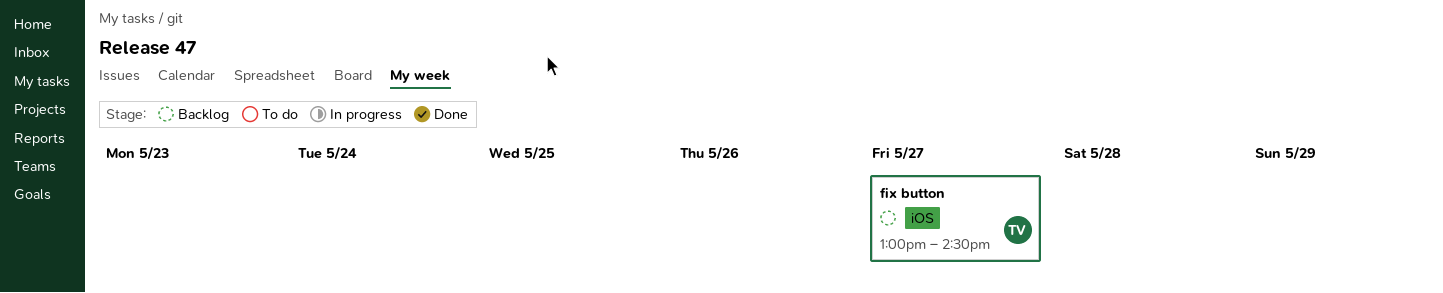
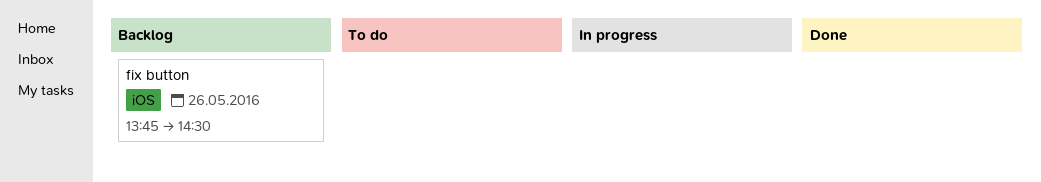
fix button, day: May 27 -> May 26
fix button, begins: 13:00 -> 13:45

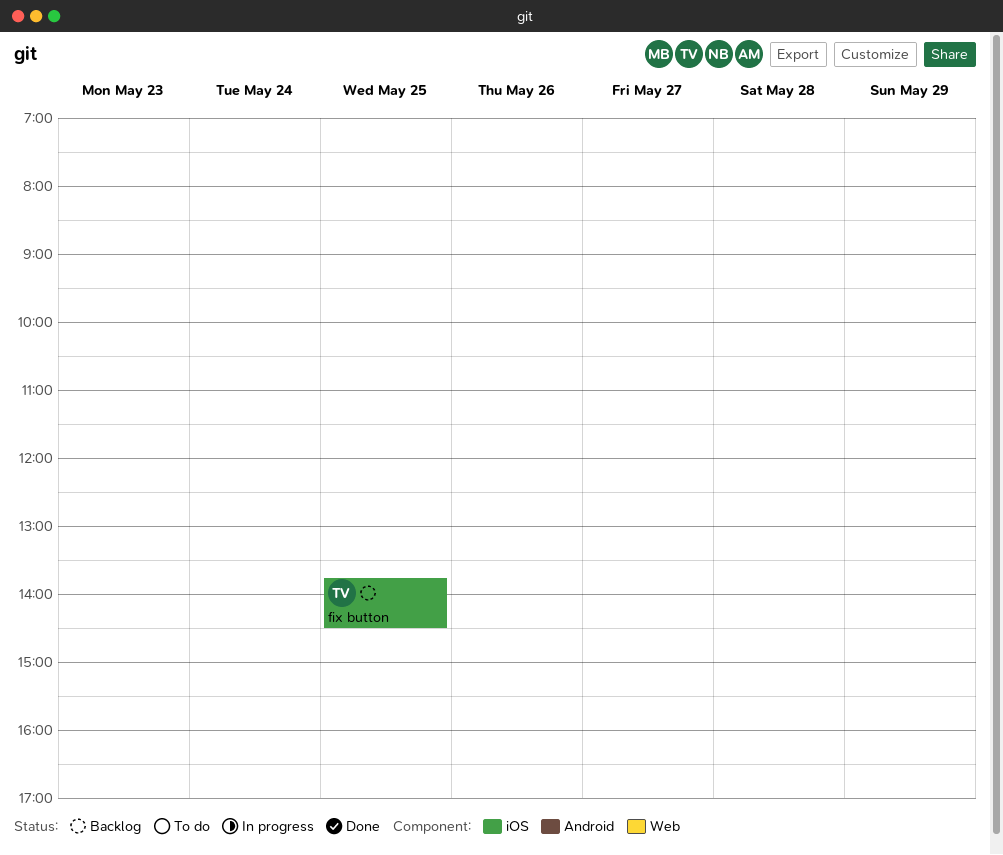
fix button, day: May 26 -> May 25

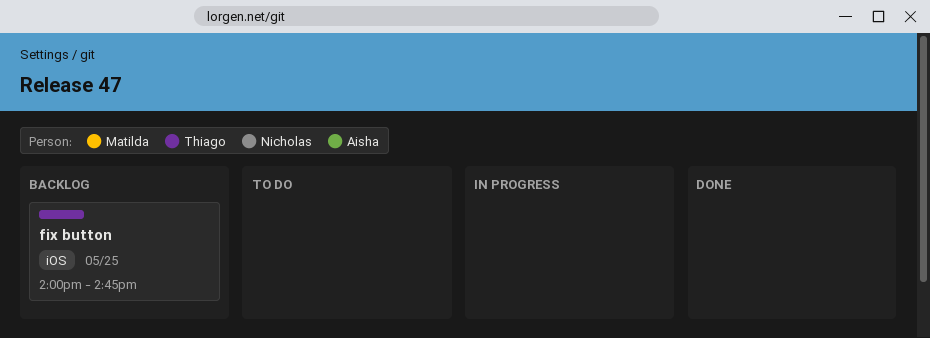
fix button, begins: 13:45 -> 14:00
fix button, ends: 14:30 -> 14:45

